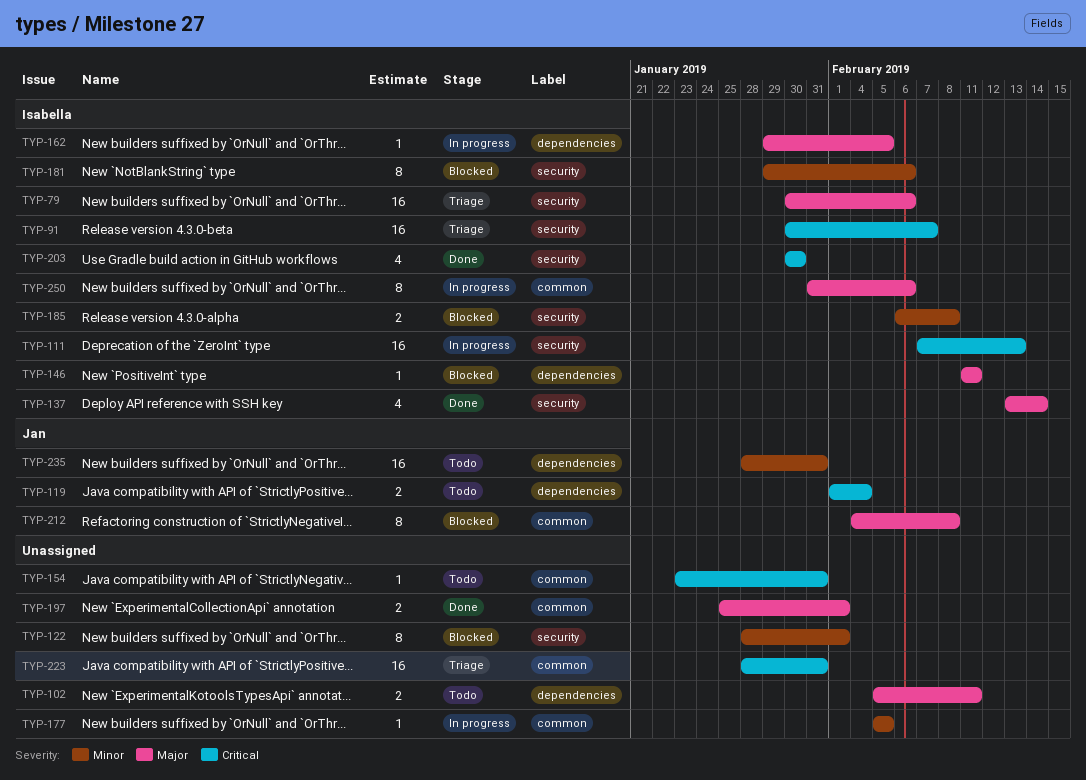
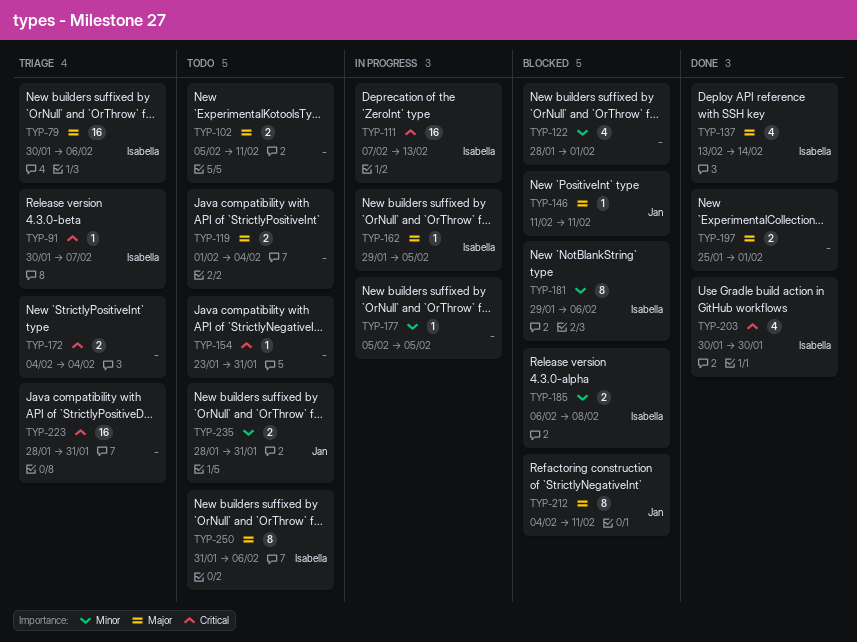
TYP-91, estimate: 16 -> 1
TYP-119, owner: Jan -> none
TYP-119, priority: Critical -> Major
TYP-122, estimate: 8 -> 4
TYP-146, owner: Isabella -> Jan
TYP-172: none -> present
TYP-212, due: Feb 8 -> Feb 11
TYP-235, estimate: 16 -> 2
TYP-250, status: In progress -> Todo

